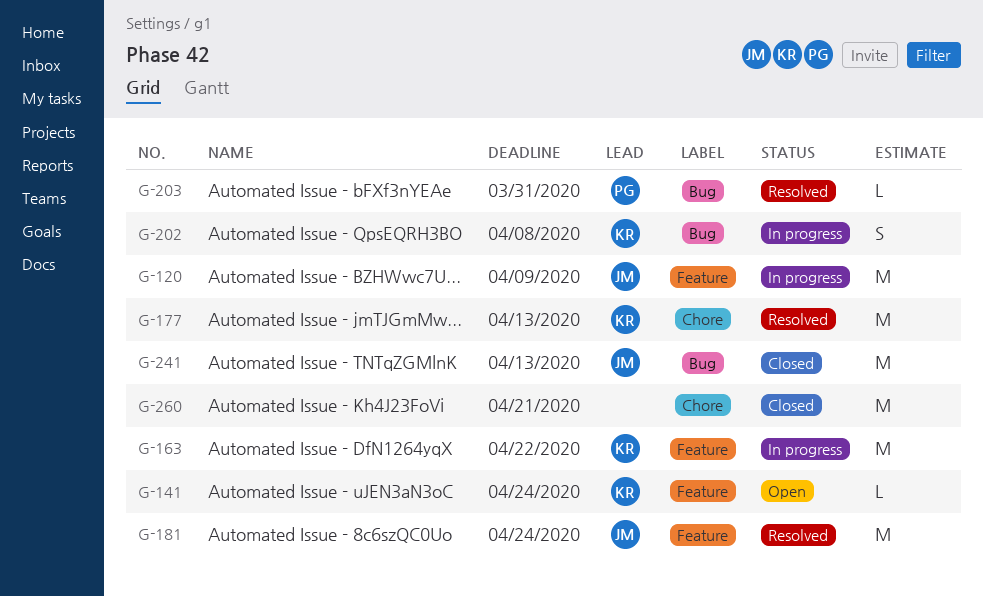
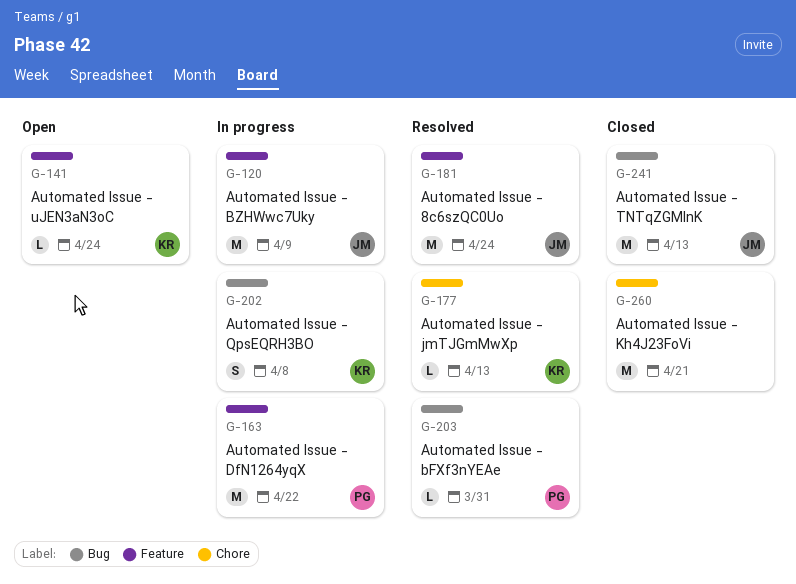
G-163, owner: KR -> PG
G-177, estimate: M -> L

